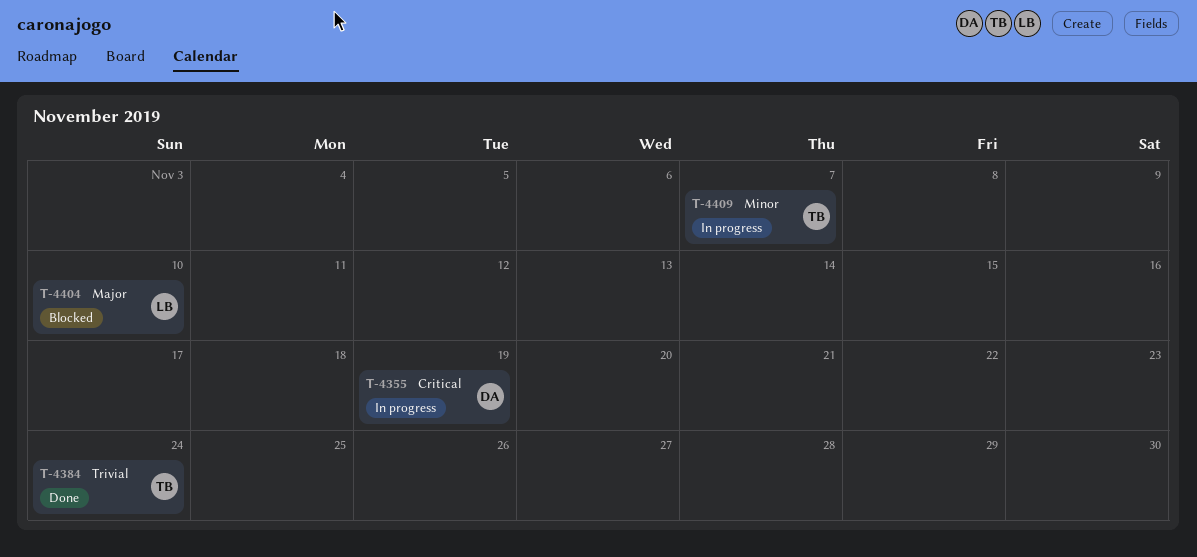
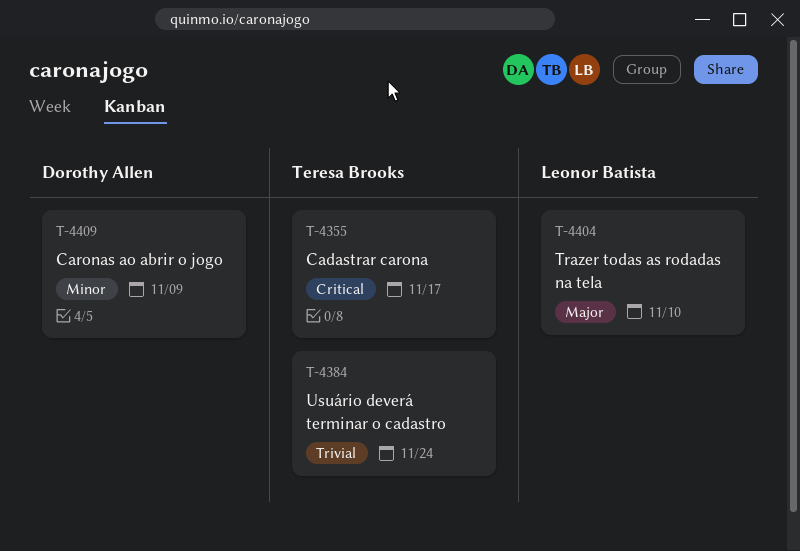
T-4355, owner: Dorothy Allen -> Teresa Brooks
T-4355, due: Nov 19 -> Nov 17
T-4409, owner: Teresa Brooks -> Dorothy Allen
T-4409, due: Nov 7 -> Nov 9

